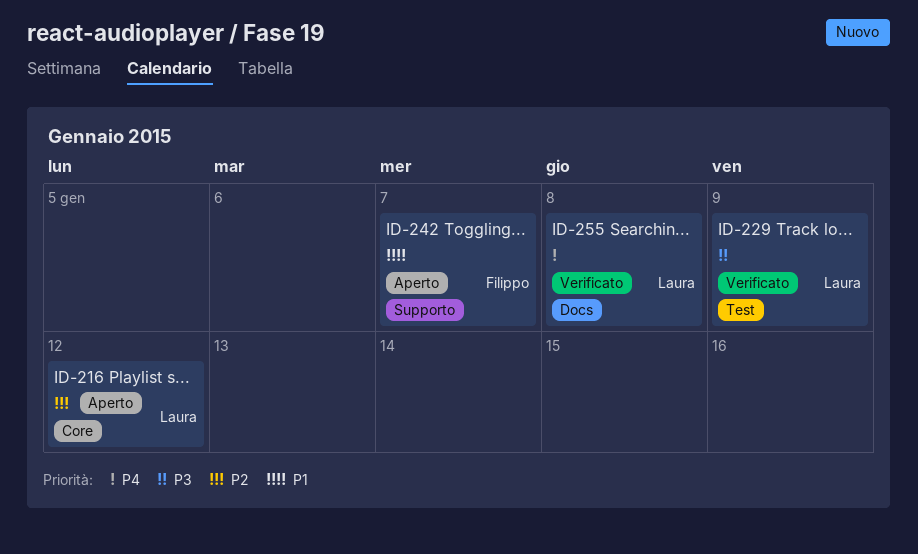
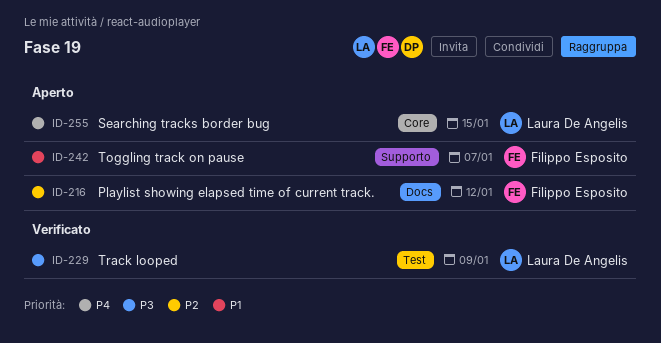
ID-216, owner: Laura De Angelis -> Filippo Esposito
ID-216, label: Core -> Docs
ID-255, status: Verificato -> Aperto
ID-255, label: Docs -> Core
ID-255, due: Jan 8 -> Jan 15

